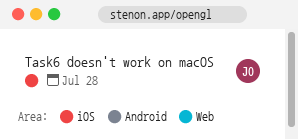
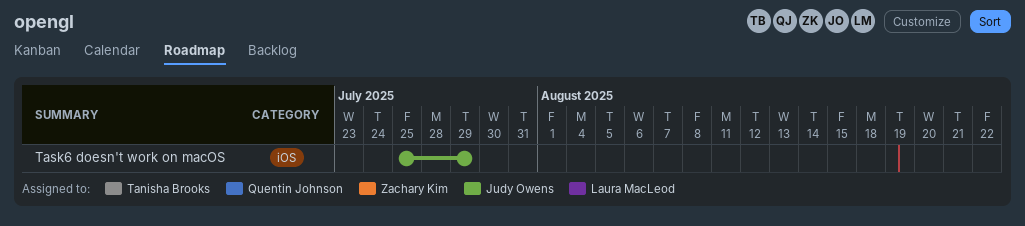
Task6 doesn't work on macOS, due: Jul 28 -> Jul 29

